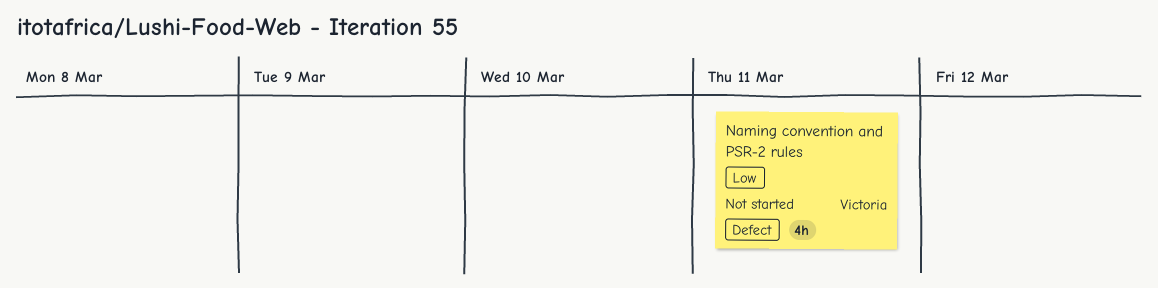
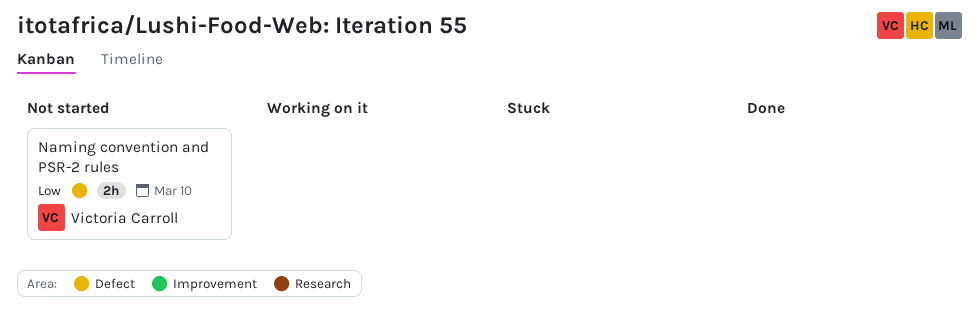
Naming convention and PSR-2 rules, estimate: 4h -> 2h
Naming convention and PSR-2 rules, due: Mar 11 -> Mar 10

